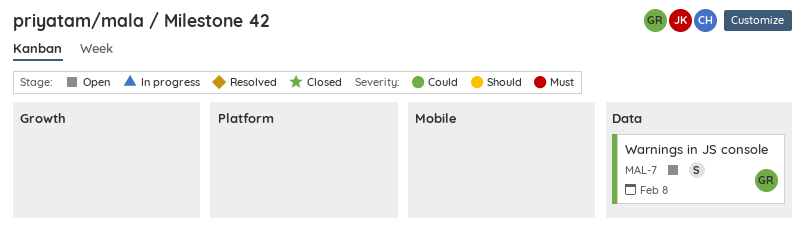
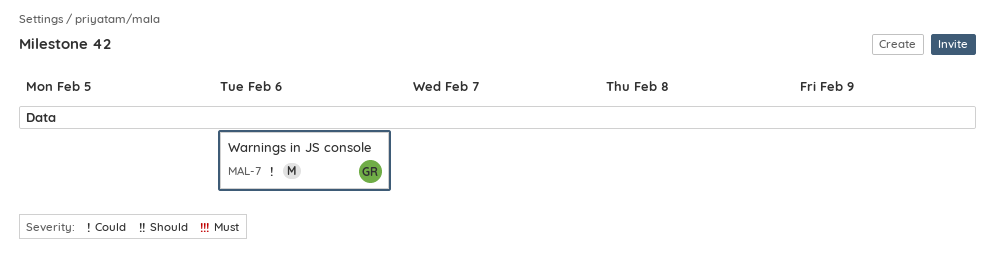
MAL-7, estimate: S -> M
MAL-7, due: Feb 8 -> Feb 6

